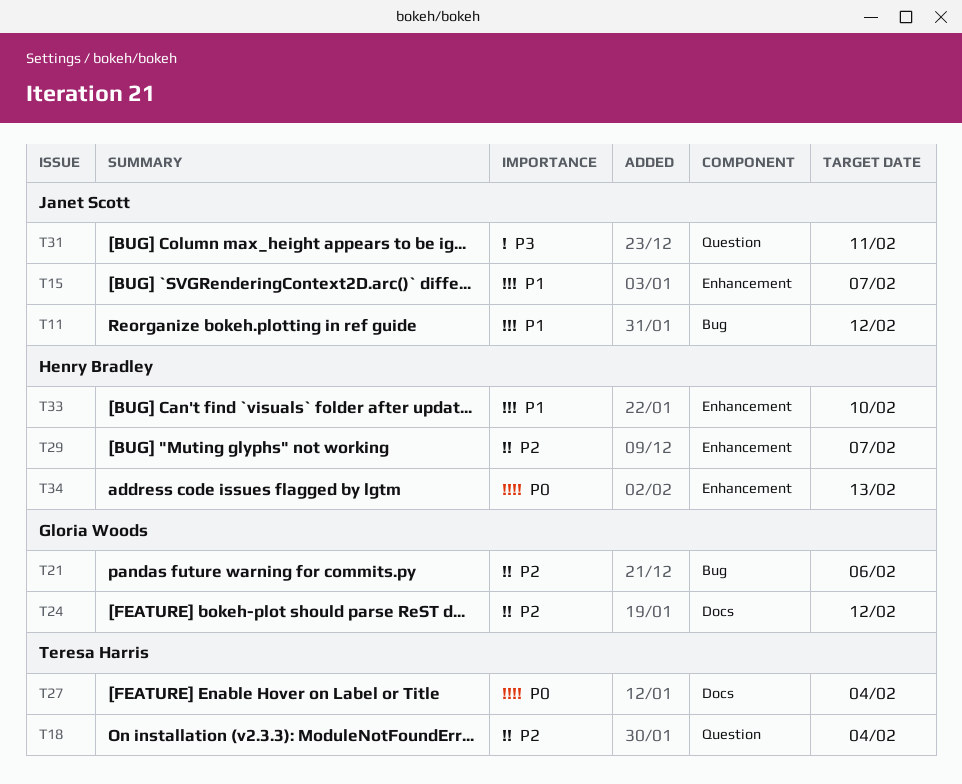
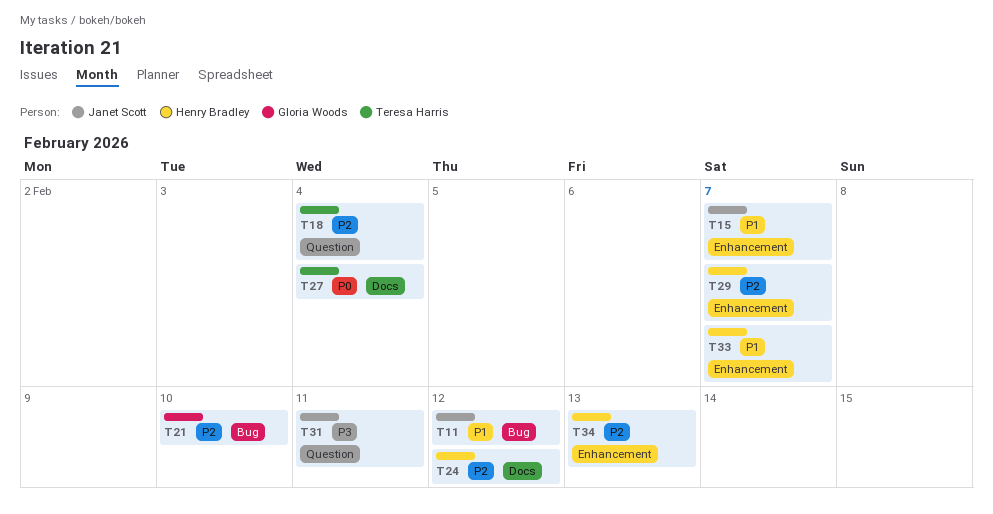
T21, due: Feb 6 -> Feb 10
T24, owner: Gloria Woods -> Henry Bradley
T33, due: Feb 10 -> Feb 7
T34, priority: P0 -> P2

